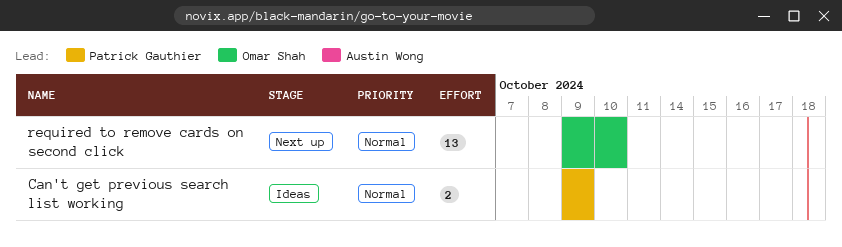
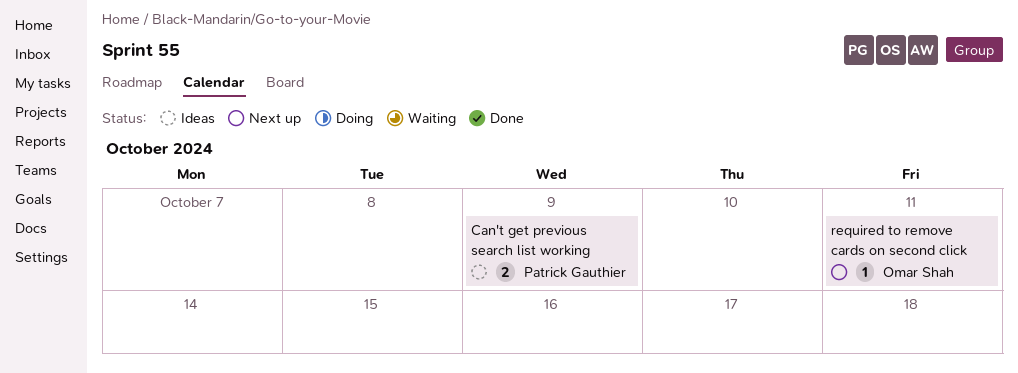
required to remove cards on second click, estimate: 13 -> 1
required to remove cards on second click, due: Oct 10 -> Oct 11

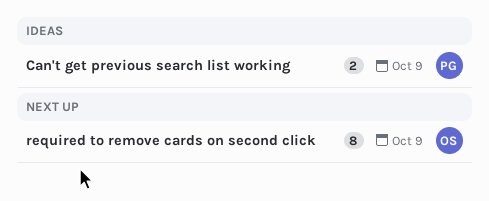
required to remove cards on second click, estimate: 1 -> 8
required to remove cards on second click, due: Oct 11 -> Oct 9

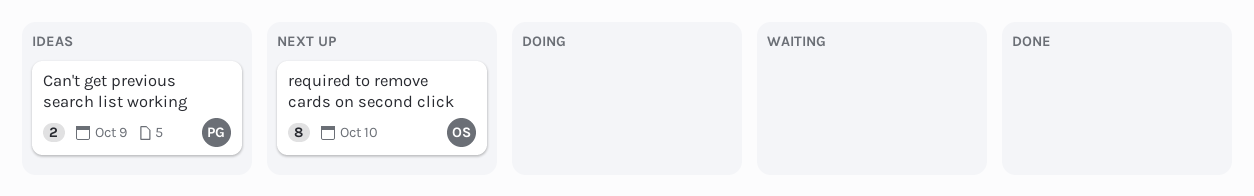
required to remove cards on second click, due: Oct 9 -> Oct 10

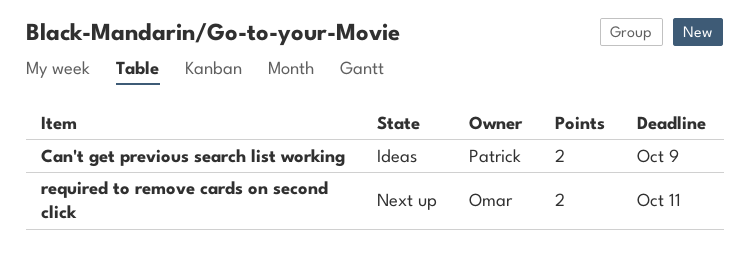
required to remove cards on second click, estimate: 8 -> 2
required to remove cards on second click, due: Oct 10 -> Oct 11

